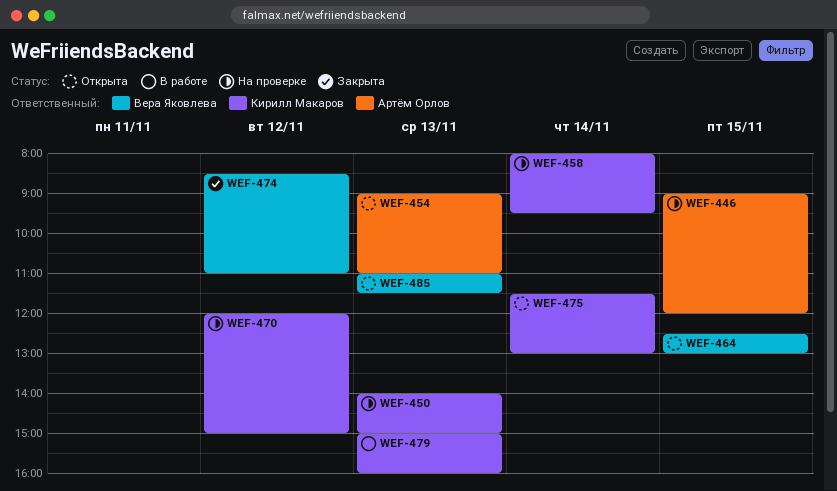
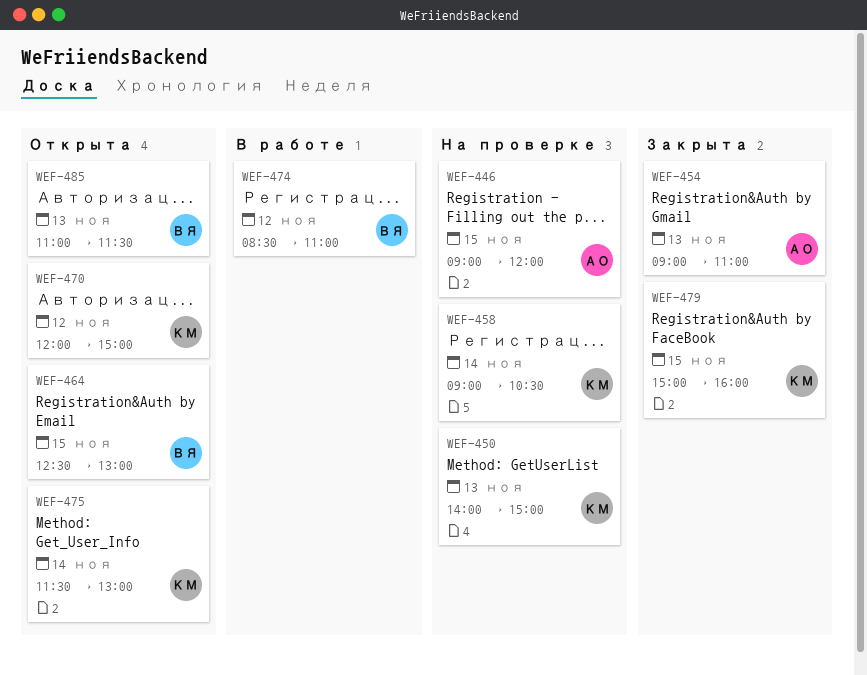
WEF-454, status: Открыта -> Закрыта
WEF-458, begins: 08:00 -> 09:00
WEF-458, ends: 09:30 -> 10:30
WEF-470, status: На проверке -> Открыта
WEF-474, status: Закрыта -> В работе
WEF-479, status: В работе -> Закрыта
WEF-479, day: Nov 13 -> Nov 15

